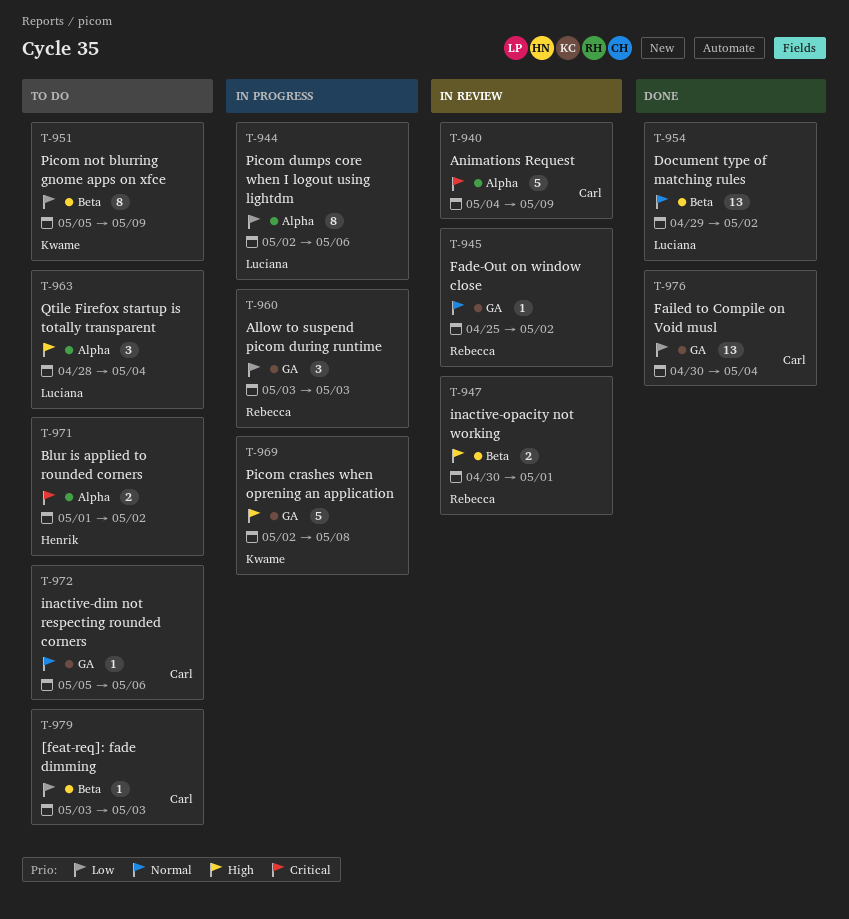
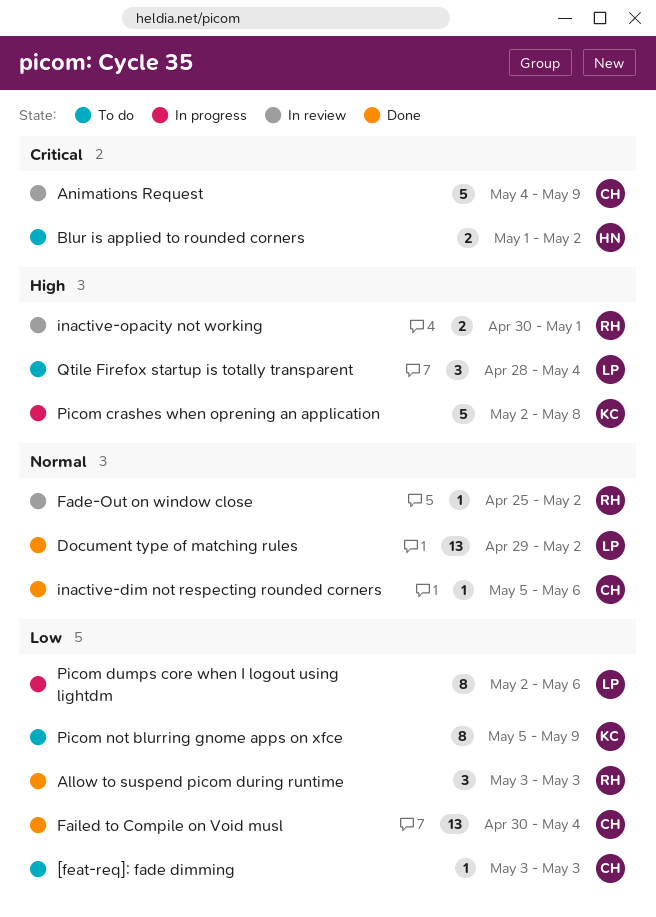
Allow to suspend picom during runtime, status: In progress -> Done
inactive-dim not respecting rounded corners, status: To do -> Done

